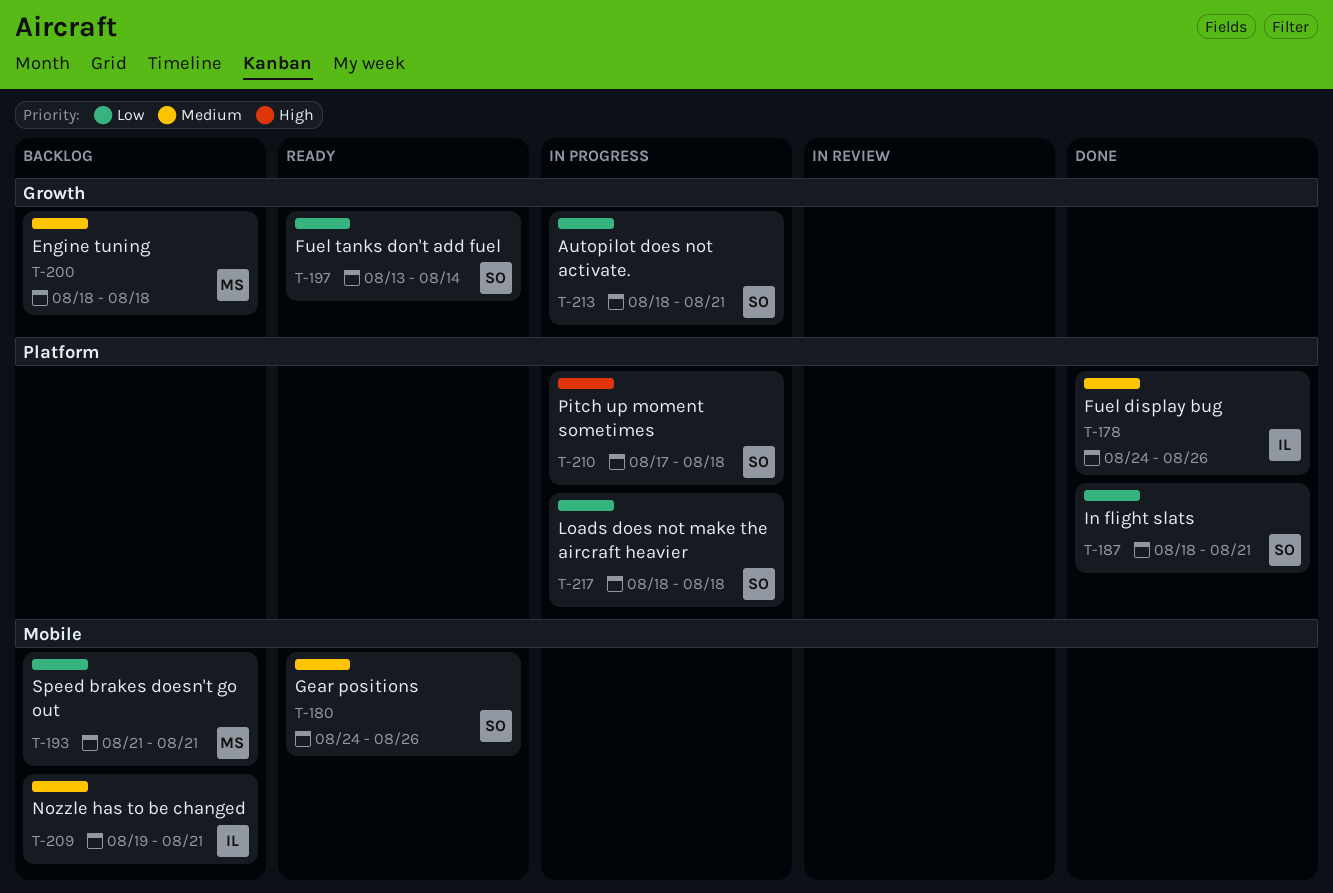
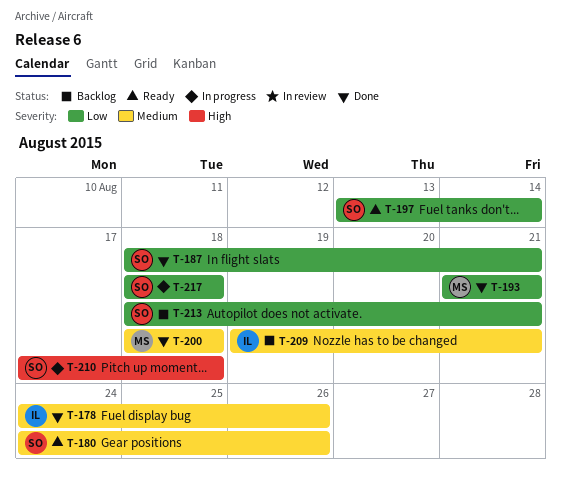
T-193, status: Backlog -> Done
T-200, status: Backlog -> Done
T-213, status: In progress -> Backlog

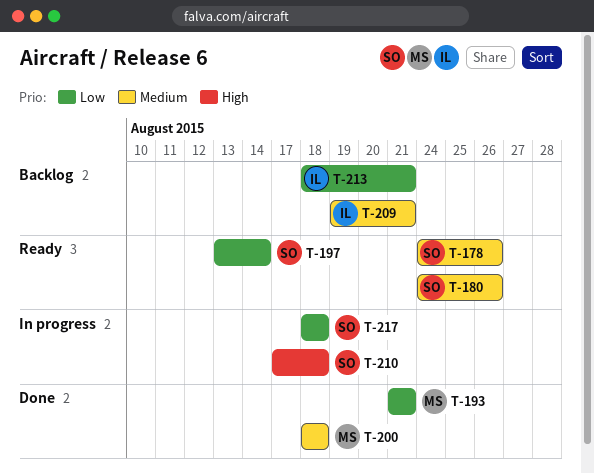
T-178, status: Done -> Ready
T-178, owner: IL -> SO
T-187: present -> none
T-213, owner: SO -> IL

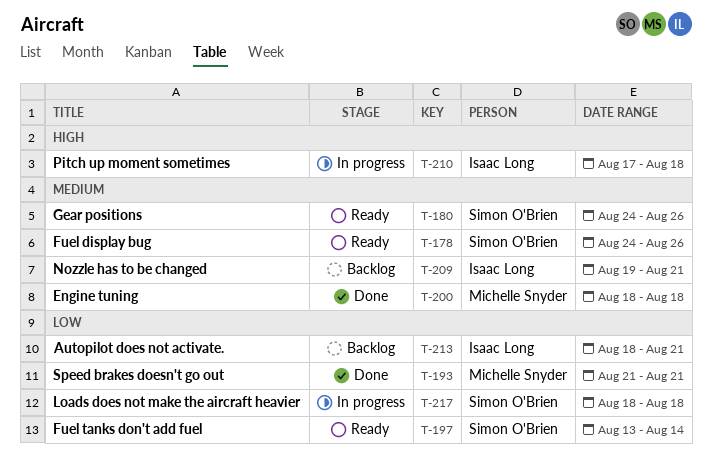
T-210, owner: Simon O'Brien -> Isaac Long

